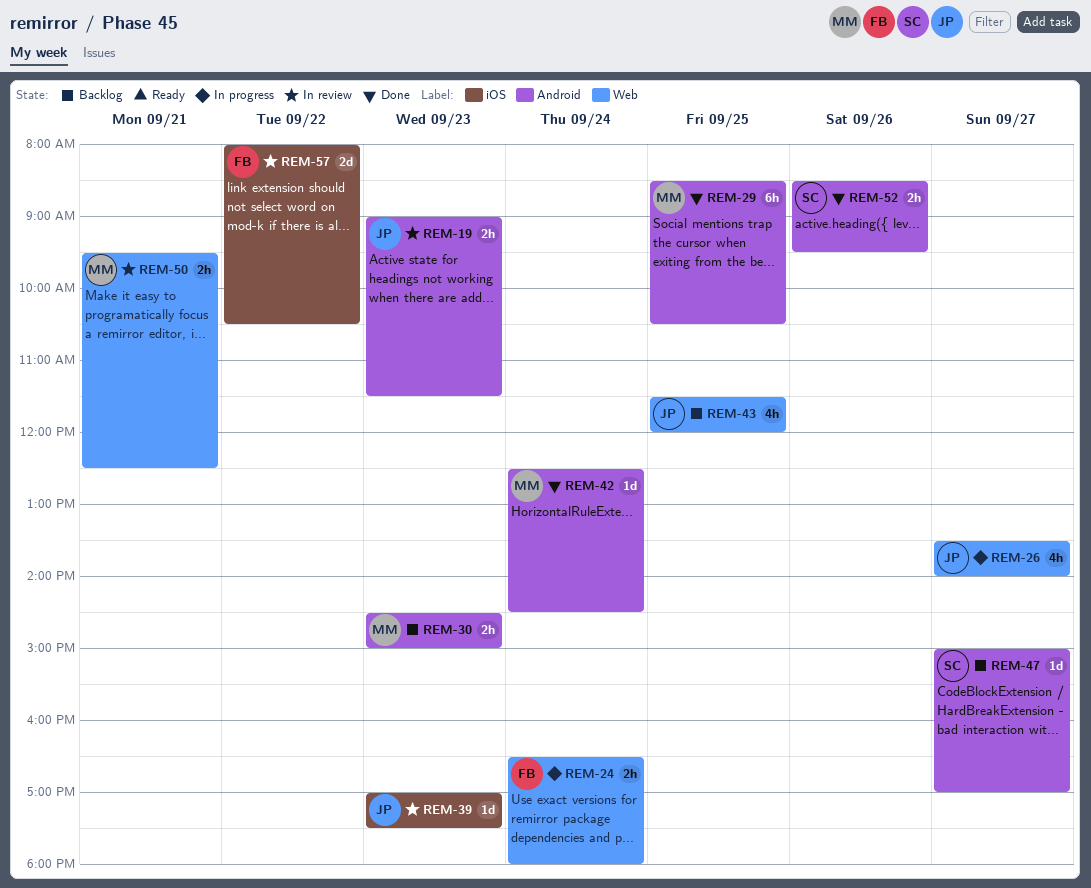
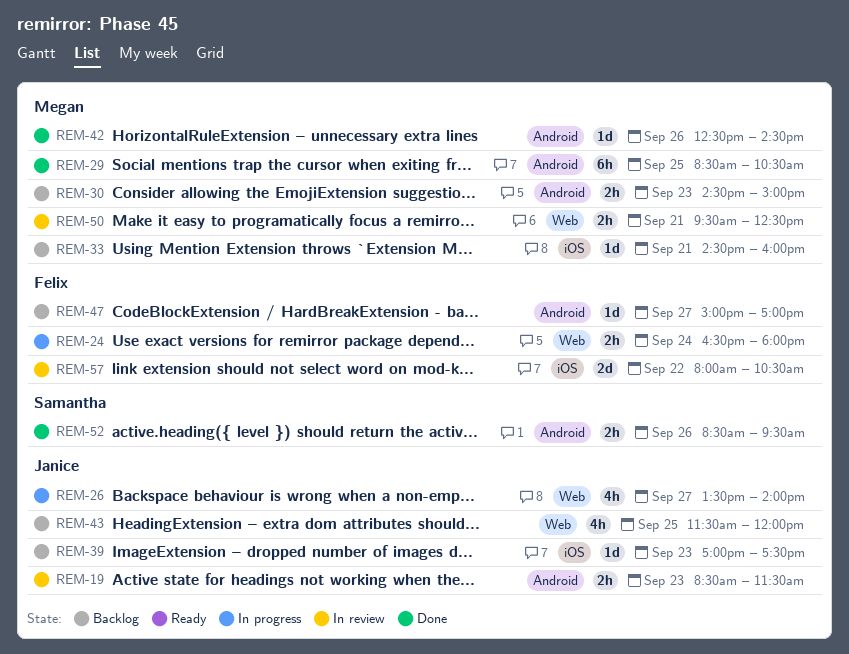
REM-19, begins: 09:00 -> 08:30
REM-33: none -> present
REM-39, status: In review -> Backlog
REM-42, day: Sep 24 -> Sep 26
REM-47, owner: Samantha -> Felix

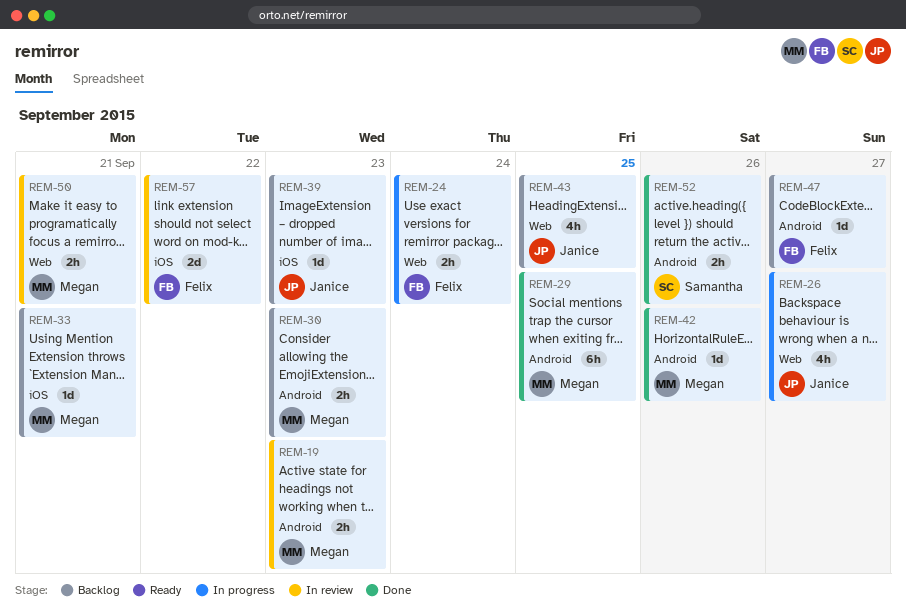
REM-19, owner: Janice -> Megan

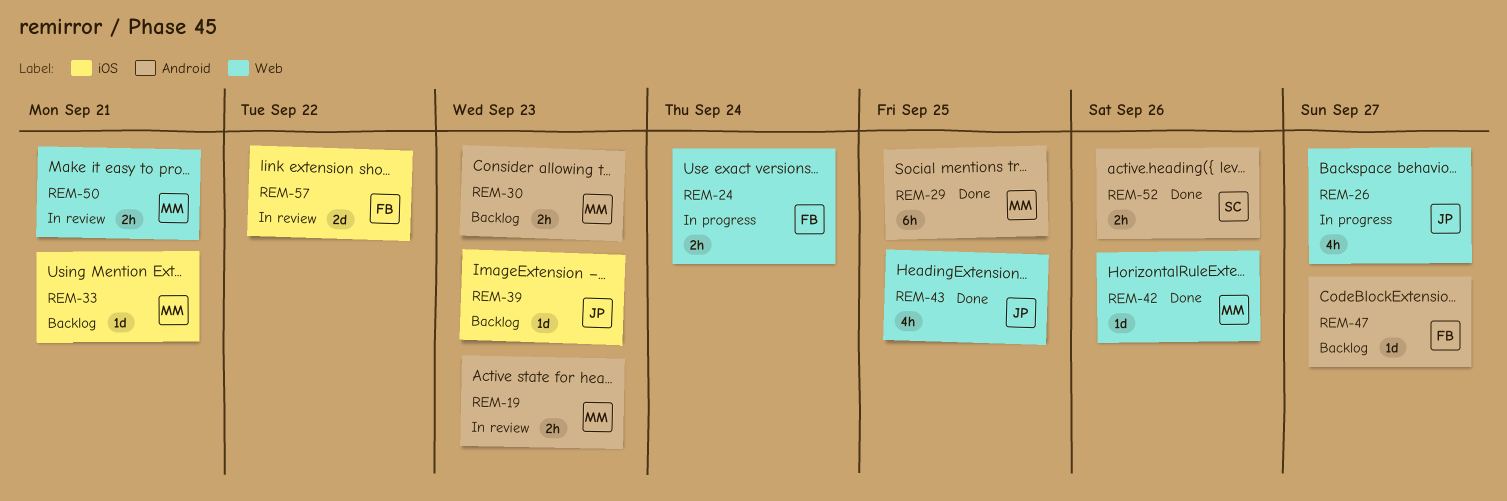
REM-42, label: Android -> Web
REM-43, status: Backlog -> Done

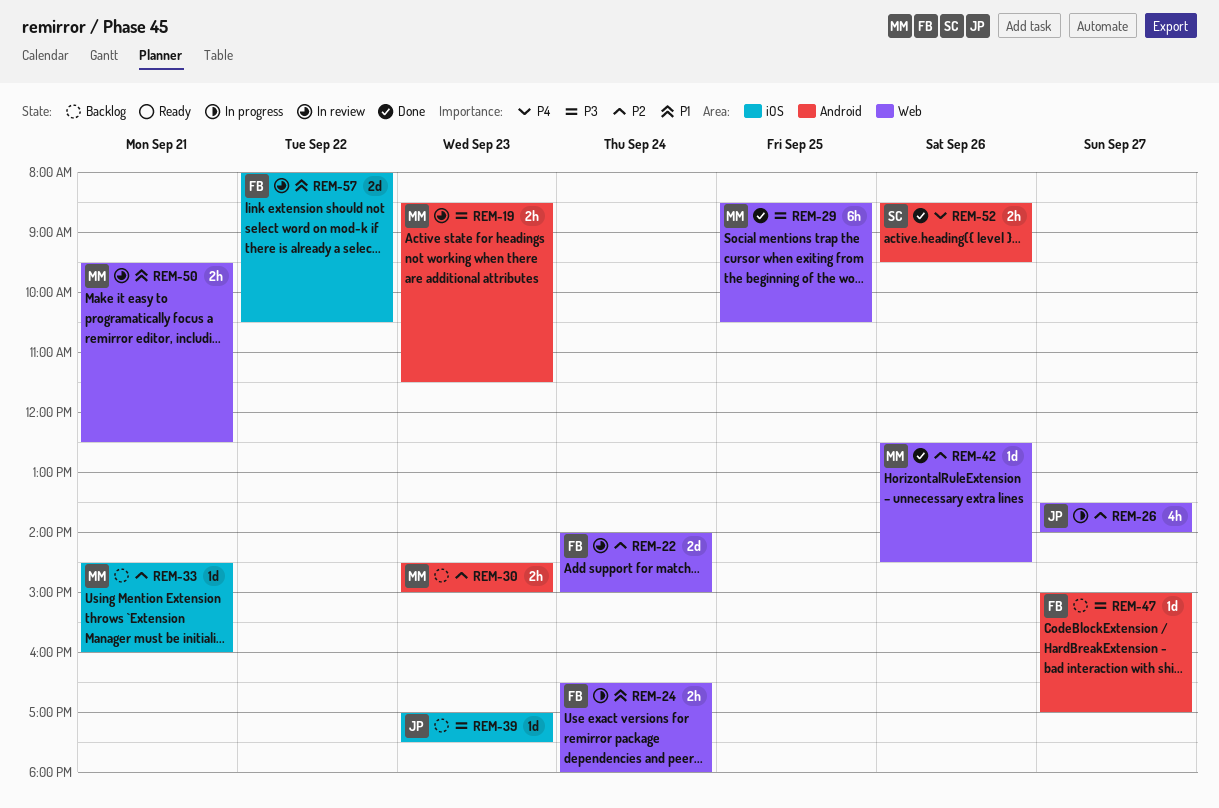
REM-22: none -> present
REM-29, label: Android -> Web
REM-43: present -> none

